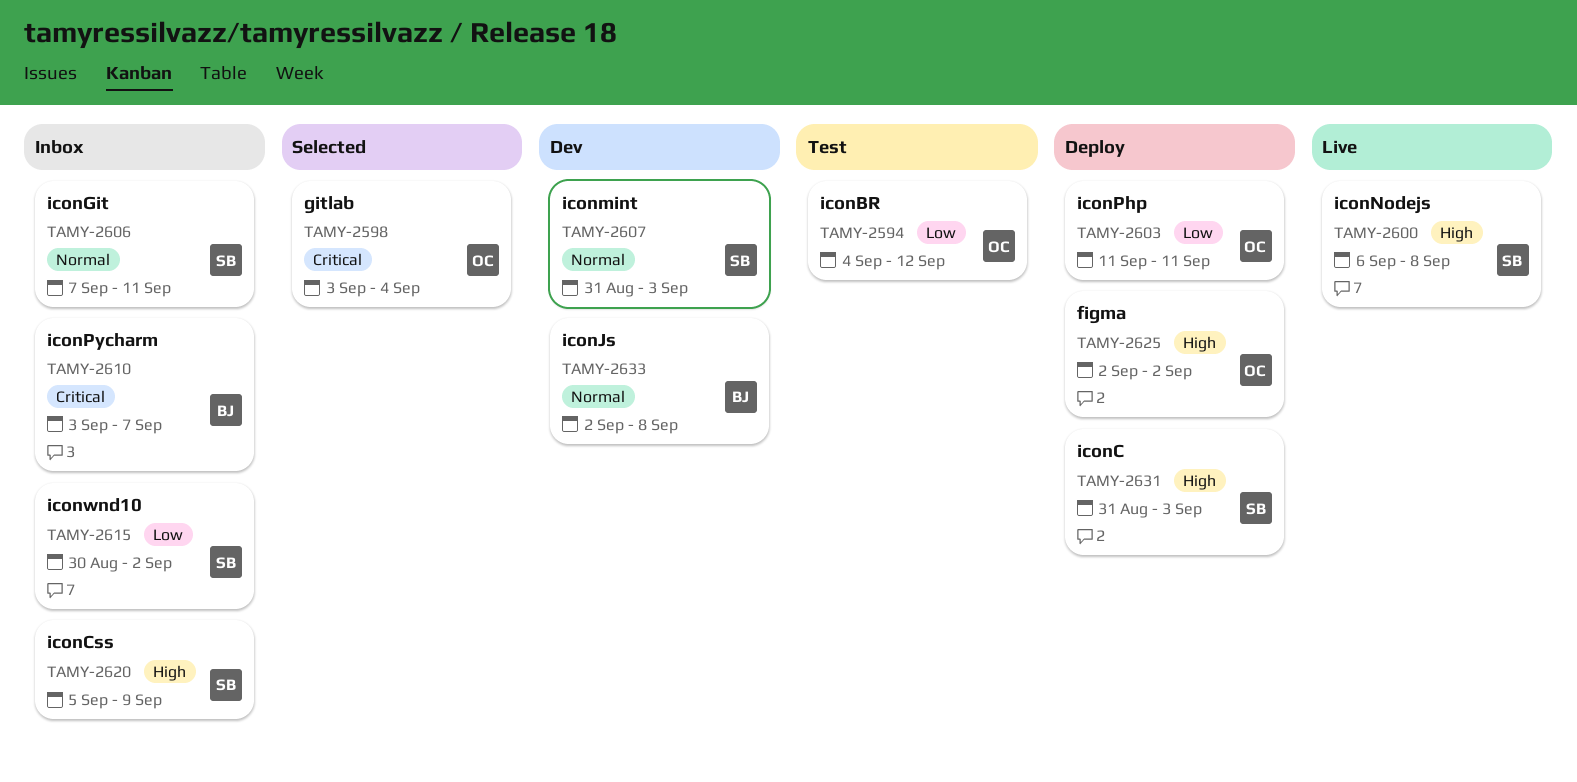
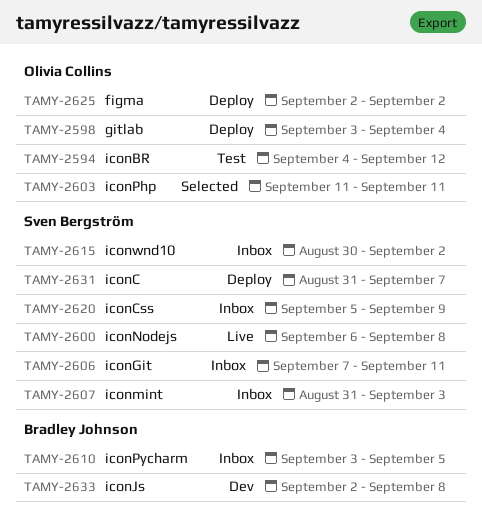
TAMY-2598, status: Selected -> Deploy
TAMY-2603, status: Deploy -> Selected
TAMY-2607, status: Dev -> Inbox
TAMY-2610, due: Sep 7 -> Sep 5
TAMY-2631, due: Sep 3 -> Sep 7

